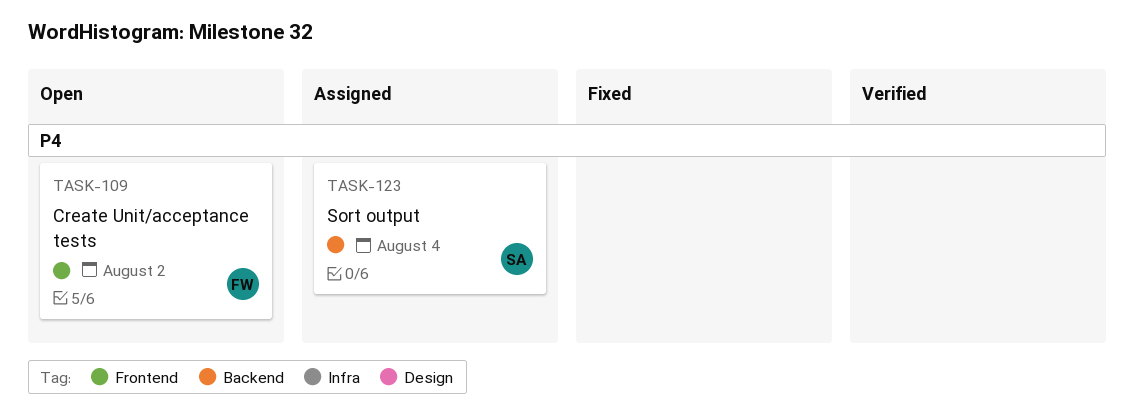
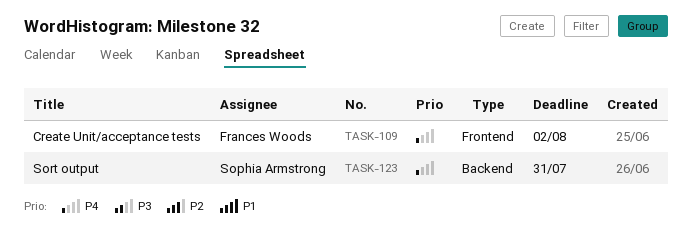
TASK-123, due: Aug 4 -> Jul 31

